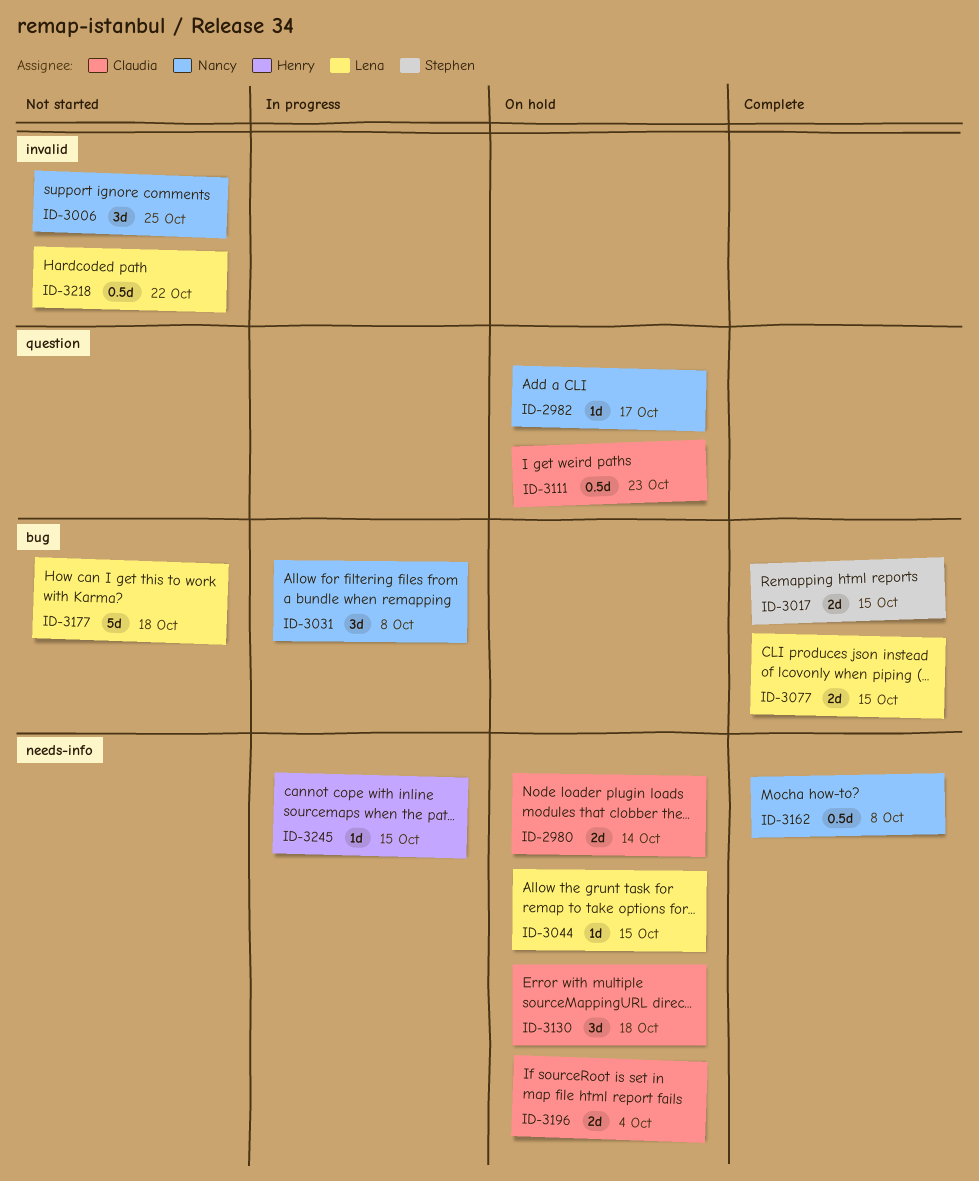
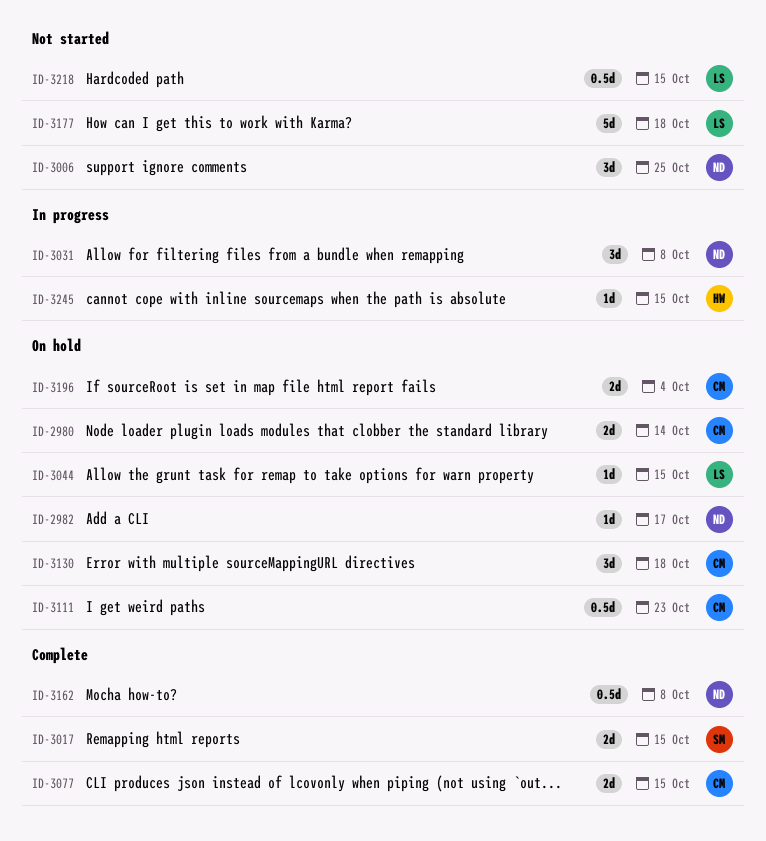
ID-3077, owner: Lena -> Claudia
ID-3218, due: Oct 22 -> Oct 15

